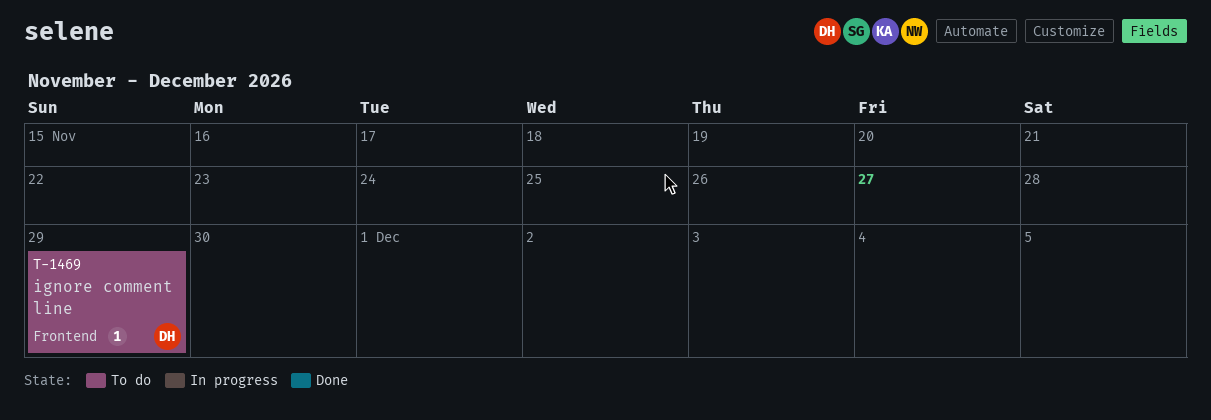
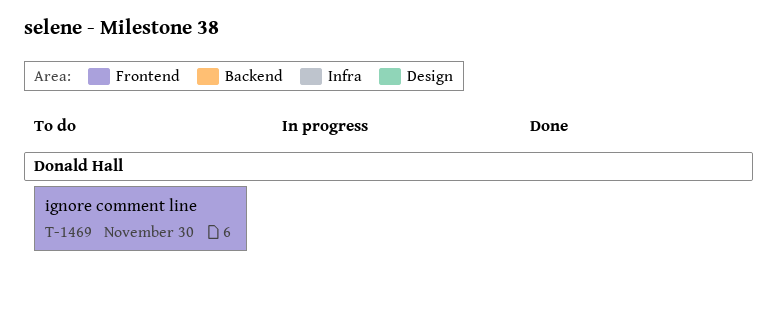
T-1469, due: Nov 29 -> Nov 30

